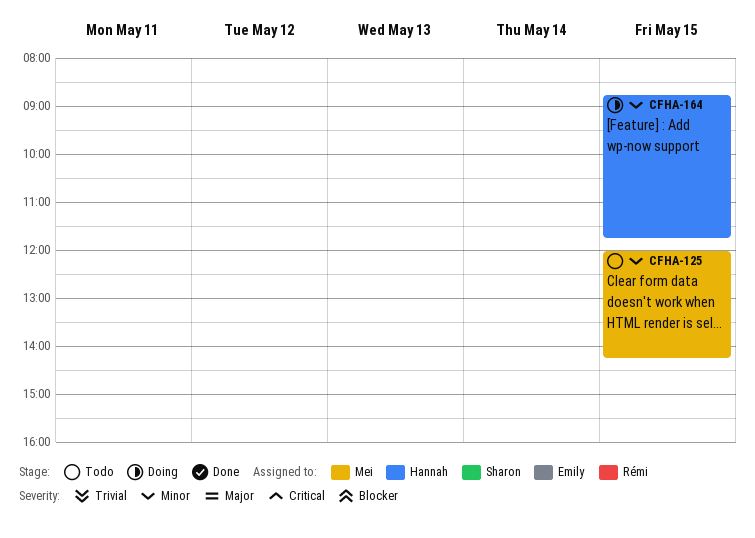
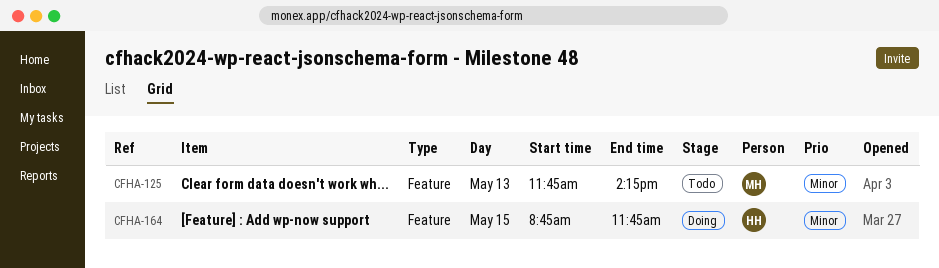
CFHA-125, day: May 15 -> May 13
CFHA-125, begins: 12:00 -> 11:45

